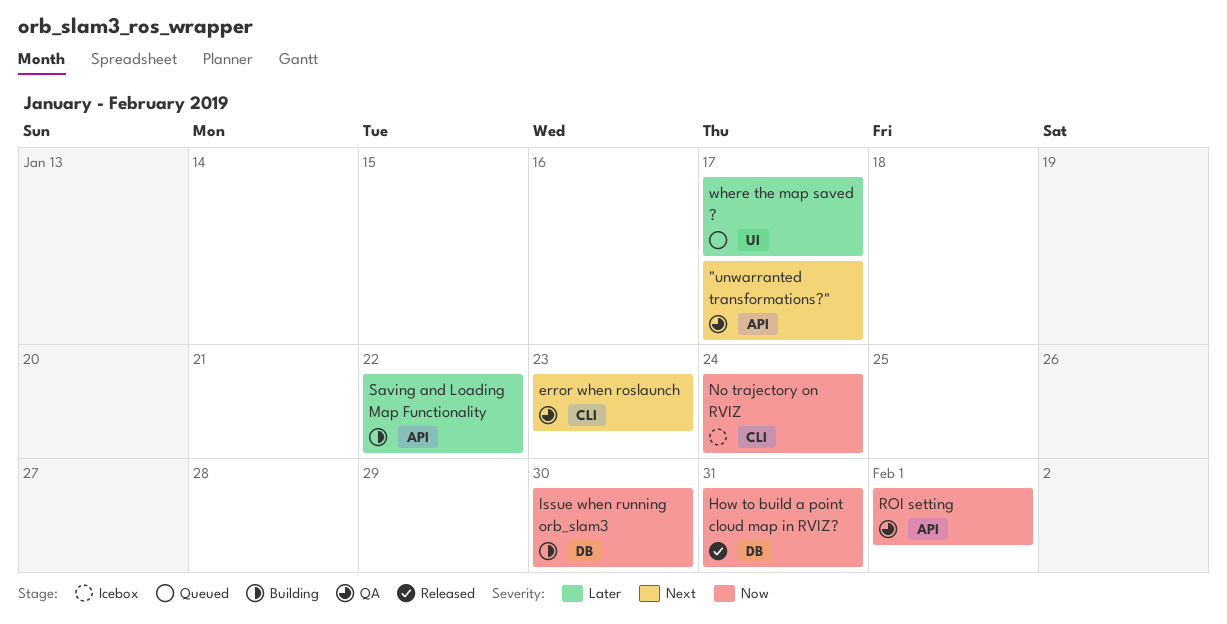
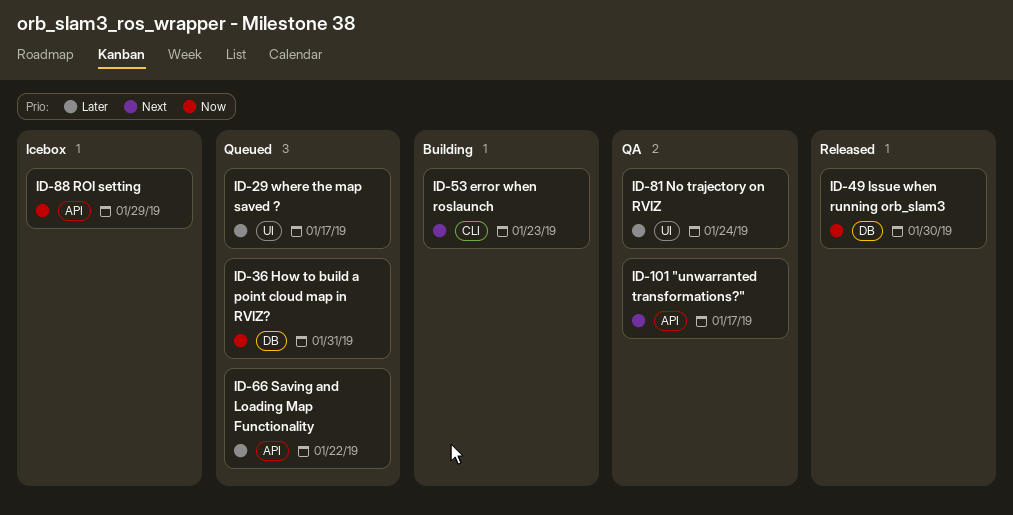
error when roslaunch, status: QA -> Building
How to build a point cloud map in RVIZ?, status: Released -> Queued
Issue when running orb_slam3, status: Building -> Released
No trajectory on RVIZ, status: Icebox -> QA
No trajectory on RVIZ, priority: Now -> Later
No trajectory on RVIZ, label: CLI -> UI
ROI setting, status: QA -> Icebox
ROI setting, due: Feb 1 -> Jan 29
Saving and Loading Map Functionality, status: Building -> Queued

